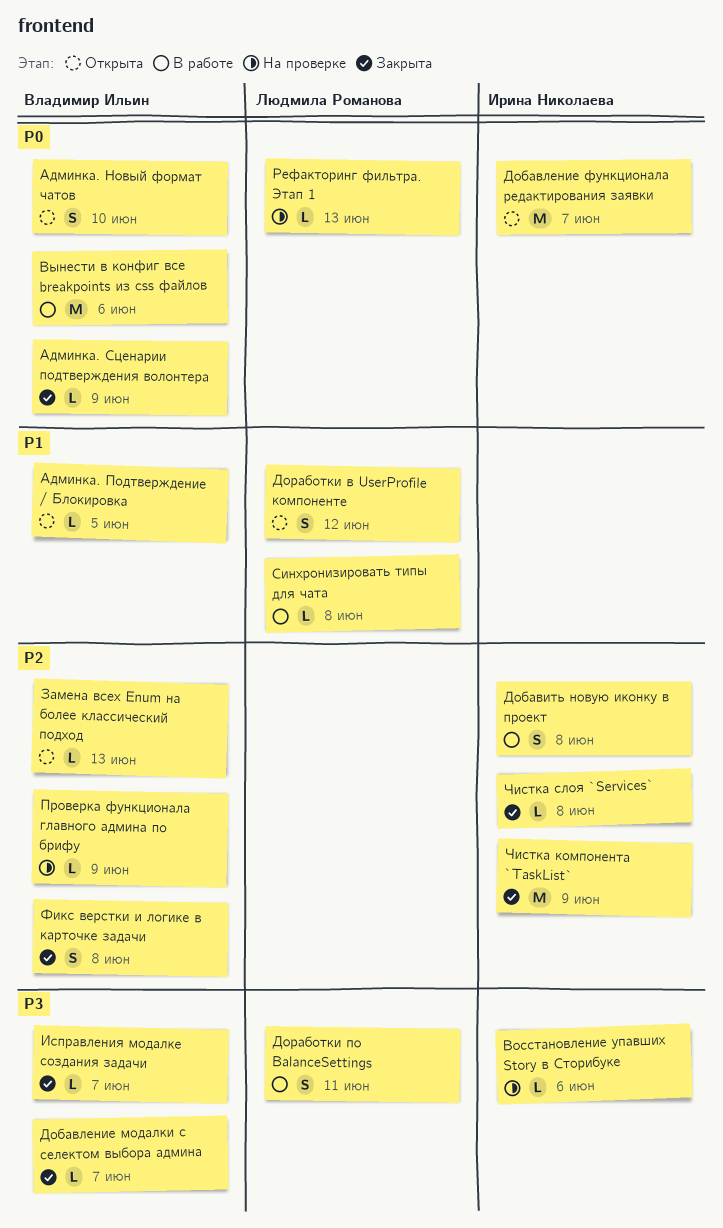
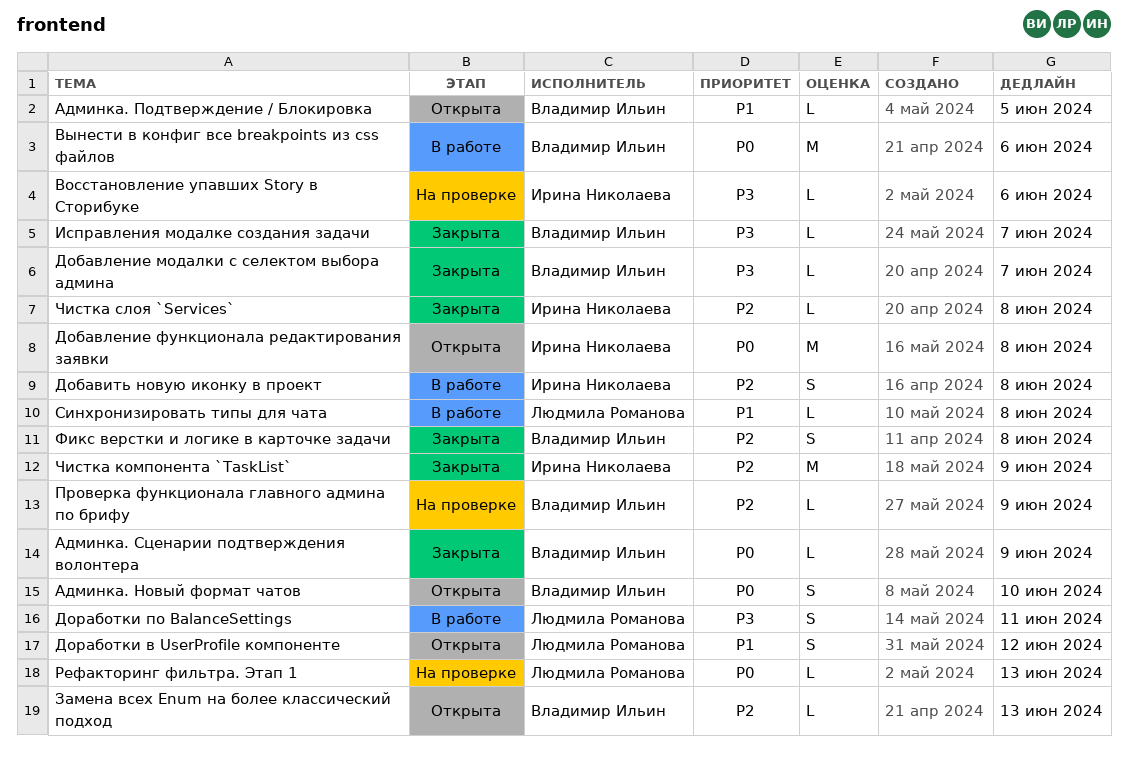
Добавление функционала редактирования заявки, due: Jun 7 -> Jun 8

